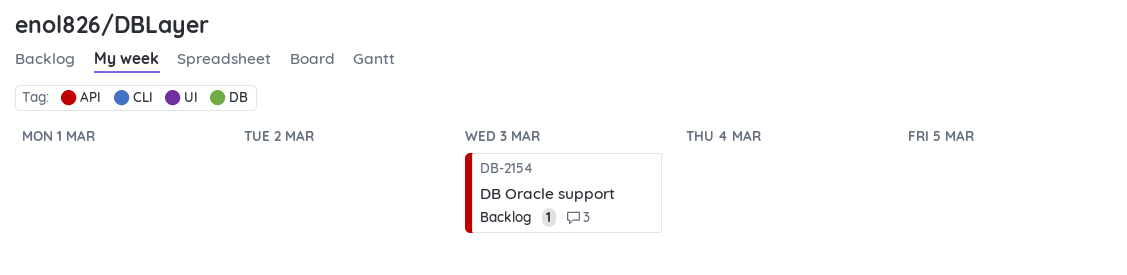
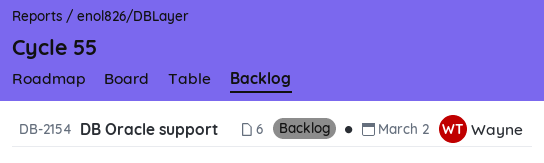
DB-2154, due: Mar 3 -> Mar 2

